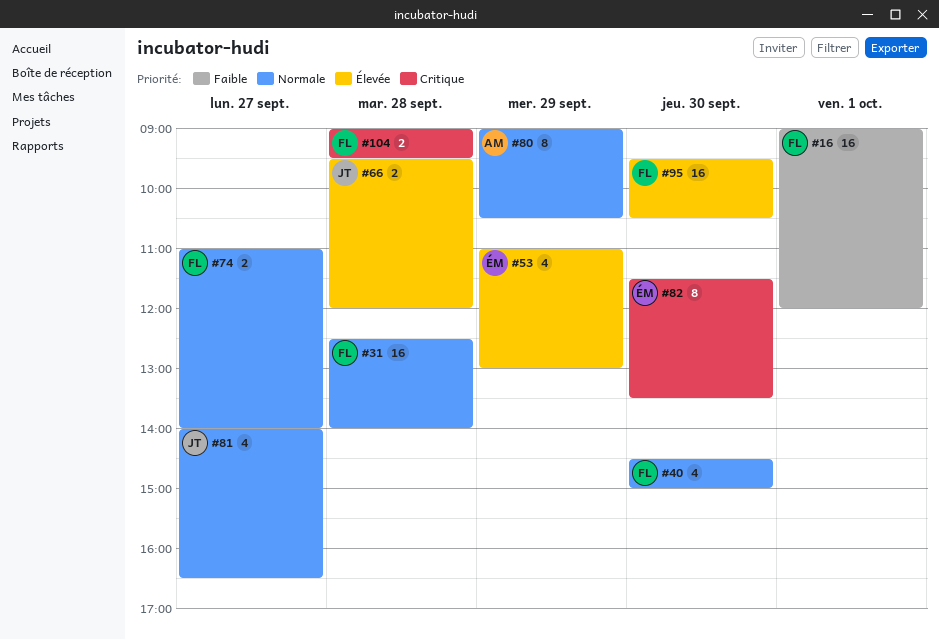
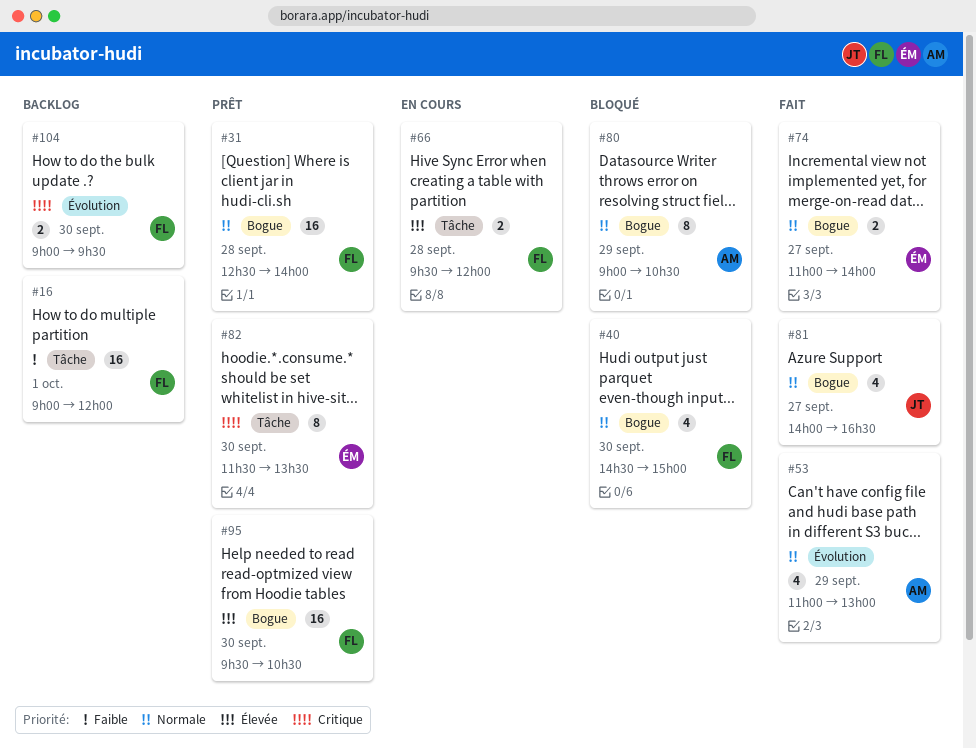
#53, owner: ÉM -> AM
#53, priority: Élevée -> Normale
#66, owner: JT -> FL
#74, owner: FL -> ÉM
#104, day: Sep 28 -> Sep 30

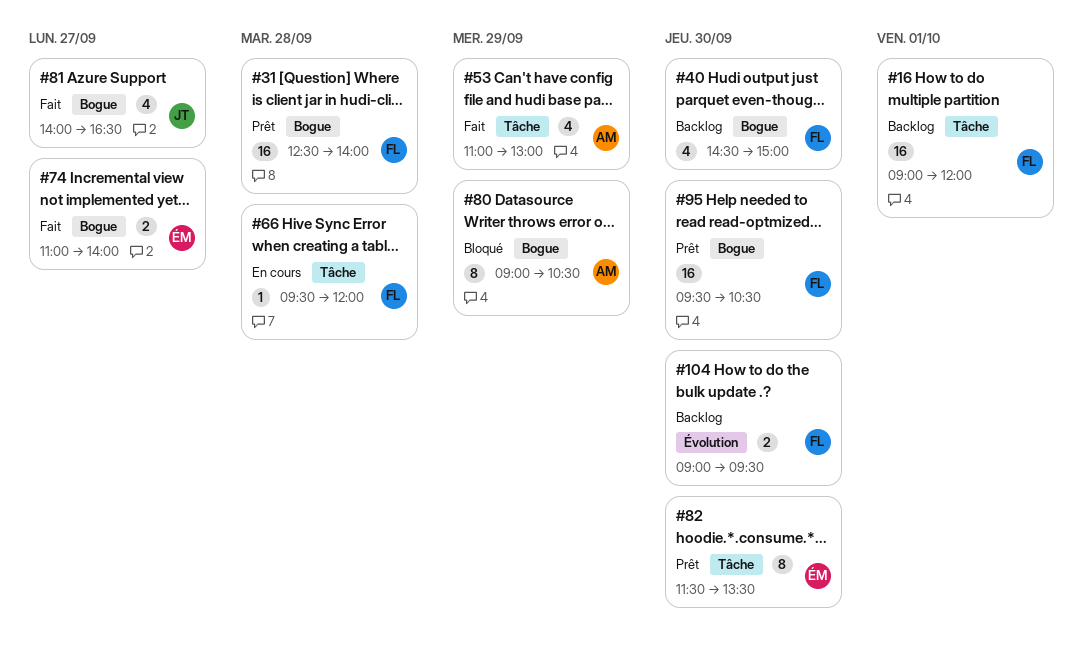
#40, status: Bloqué -> Backlog
#53, label: Évolution -> Tâche
#66, estimate: 2 -> 1

